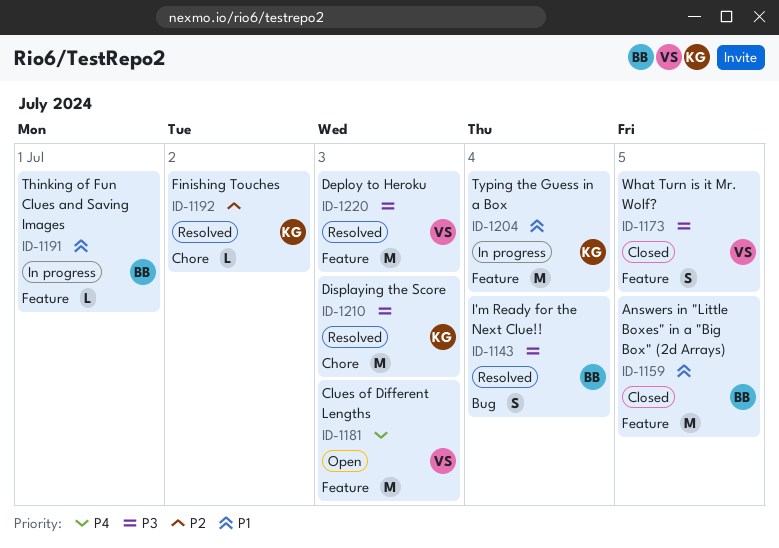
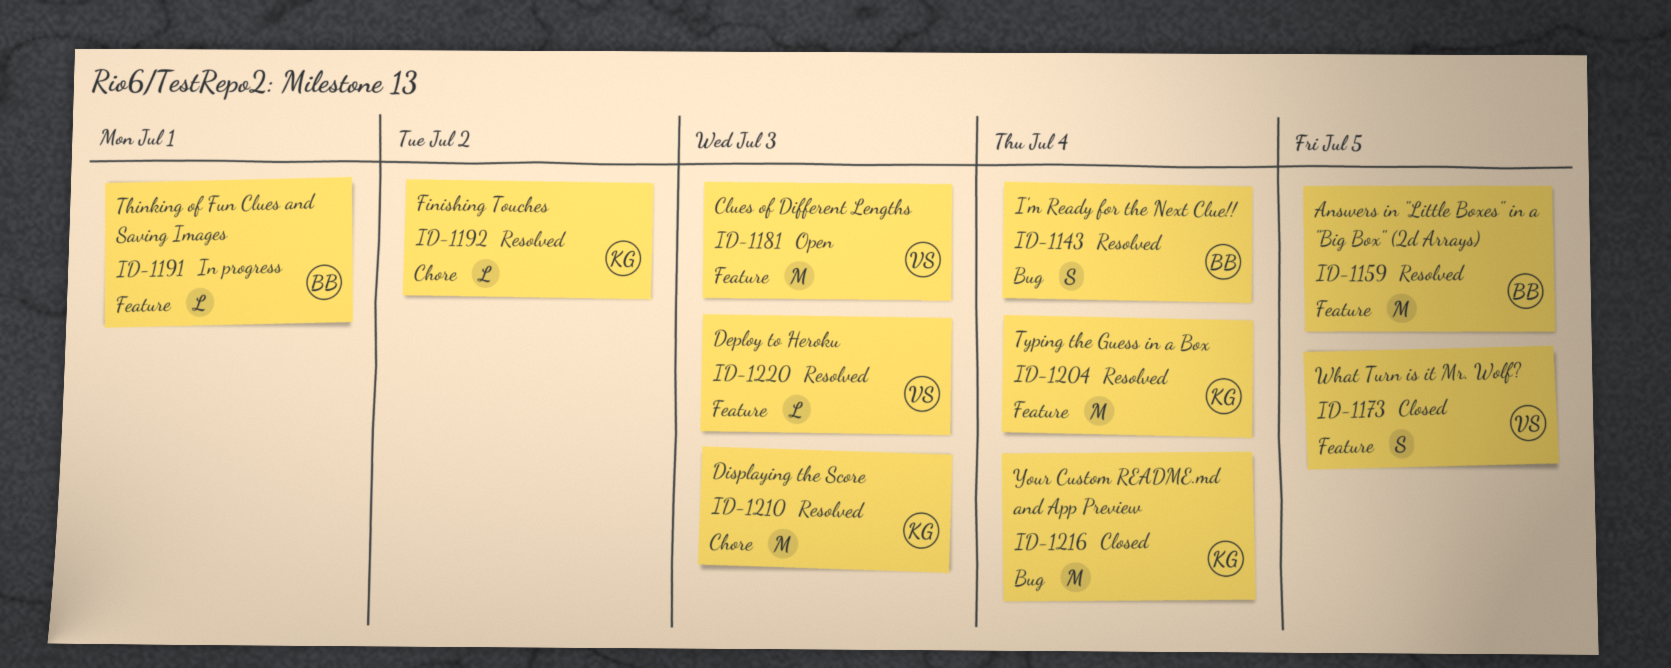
ID-1159, status: Closed -> Resolved
ID-1204, status: In progress -> Resolved
ID-1216: none -> present
ID-1220, estimate: M -> L

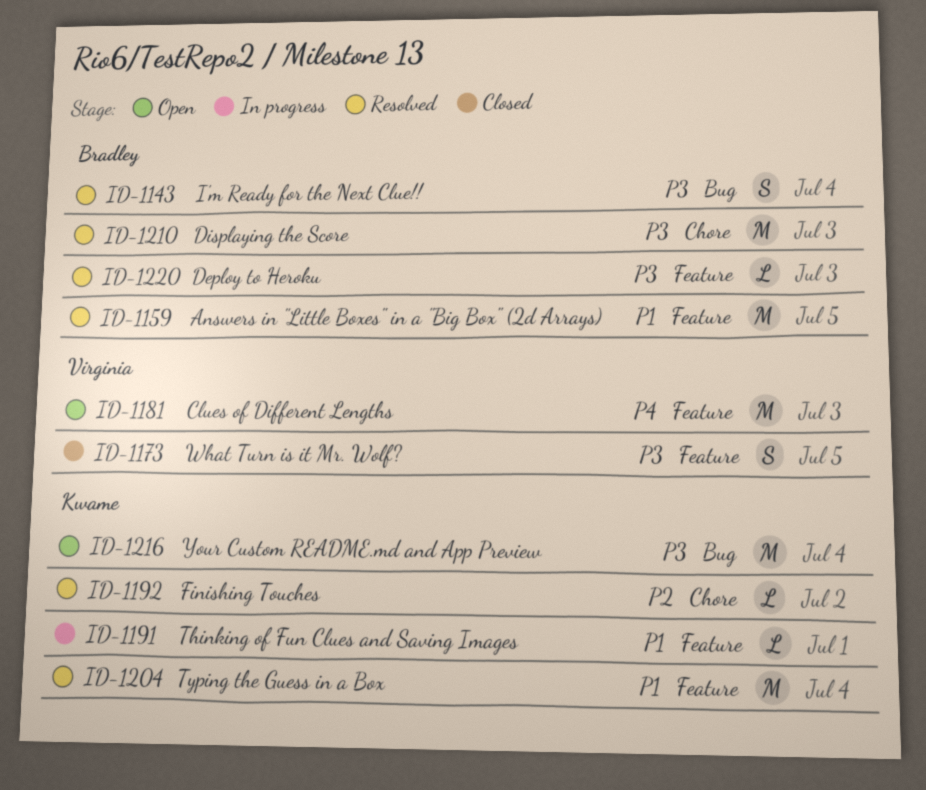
ID-1191, owner: Bradley -> Kwame
ID-1210, owner: Kwame -> Bradley
ID-1216, status: Closed -> Open
ID-1220, owner: Virginia -> Bradley

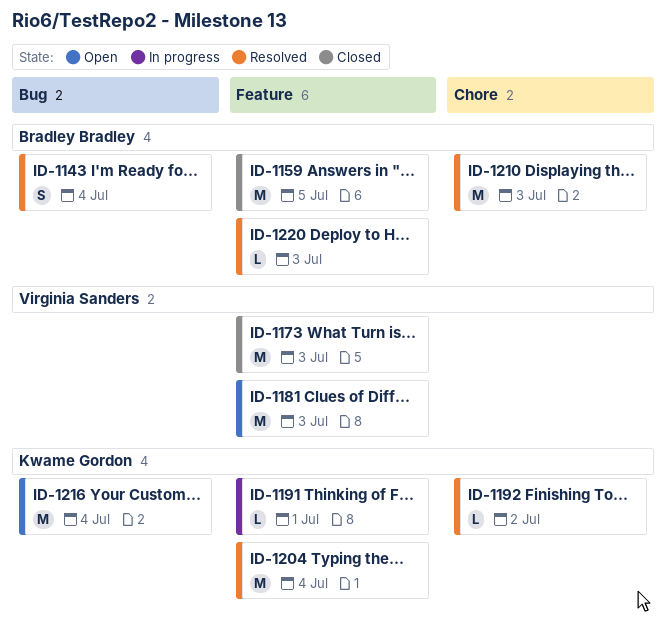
ID-1159, status: Resolved -> Closed
ID-1173, estimate: S -> M
ID-1173, due: Jul 5 -> Jul 3

